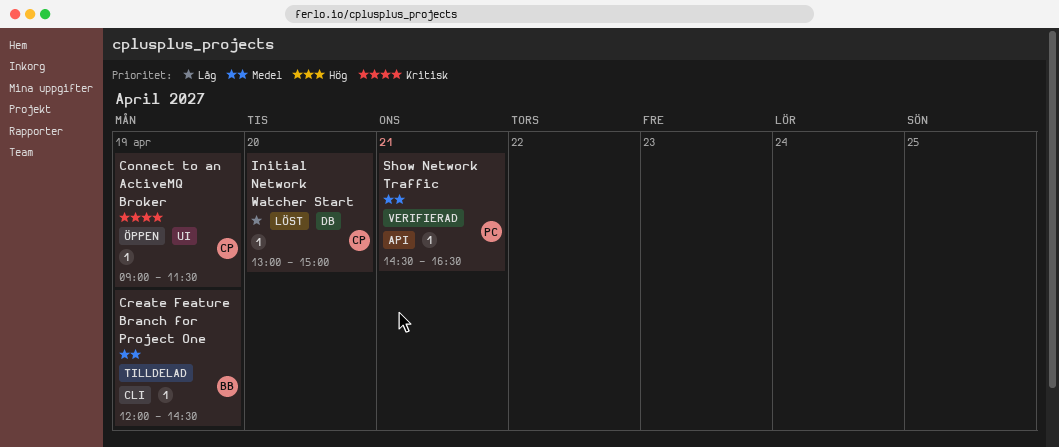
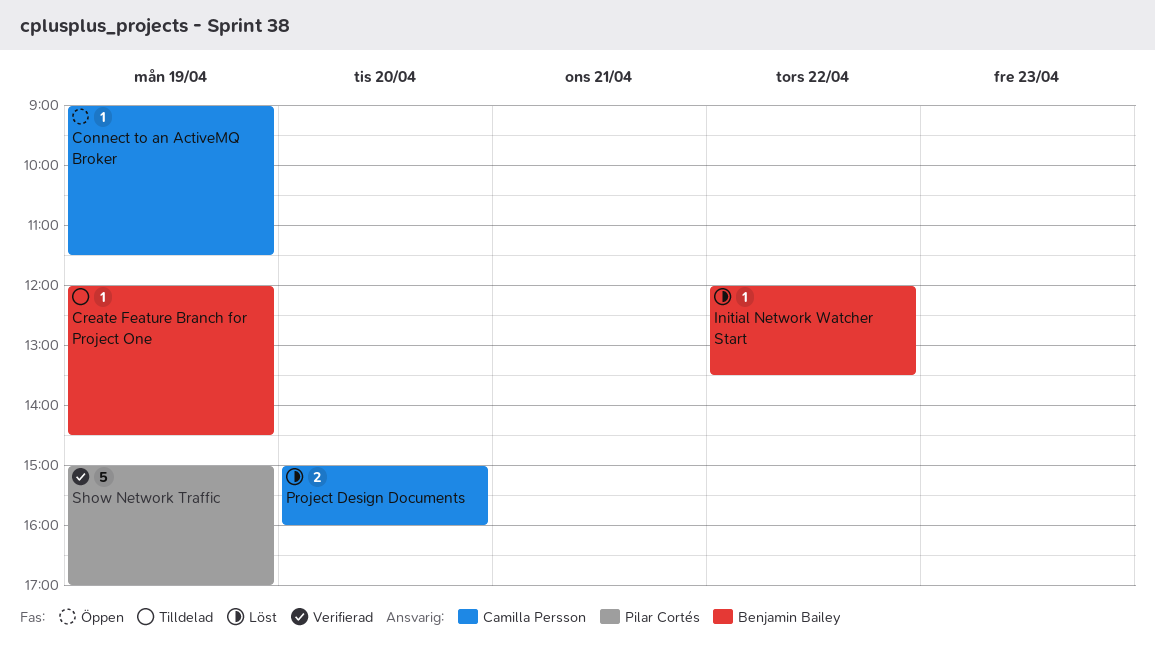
Initial Network Watcher Start, owner: Camilla Persson -> Benjamin Bailey
Initial Network Watcher Start, day: Apr 20 -> Apr 22
Initial Network Watcher Start, begins: 13:00 -> 12:00
Initial Network Watcher Start, ends: 15:00 -> 13:30
Project Design Documents: none -> present
Show Network Traffic, estimate: 1 -> 5
Show Network Traffic, day: Apr 21 -> Apr 19
Show Network Traffic, begins: 14:30 -> 15:00
Show Network Traffic, ends: 16:30 -> 17:00

